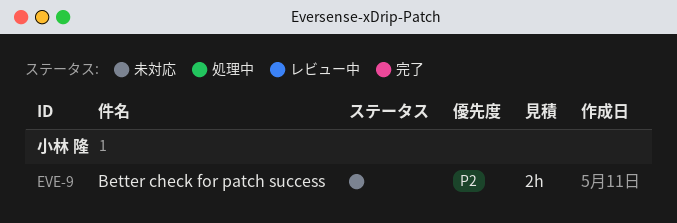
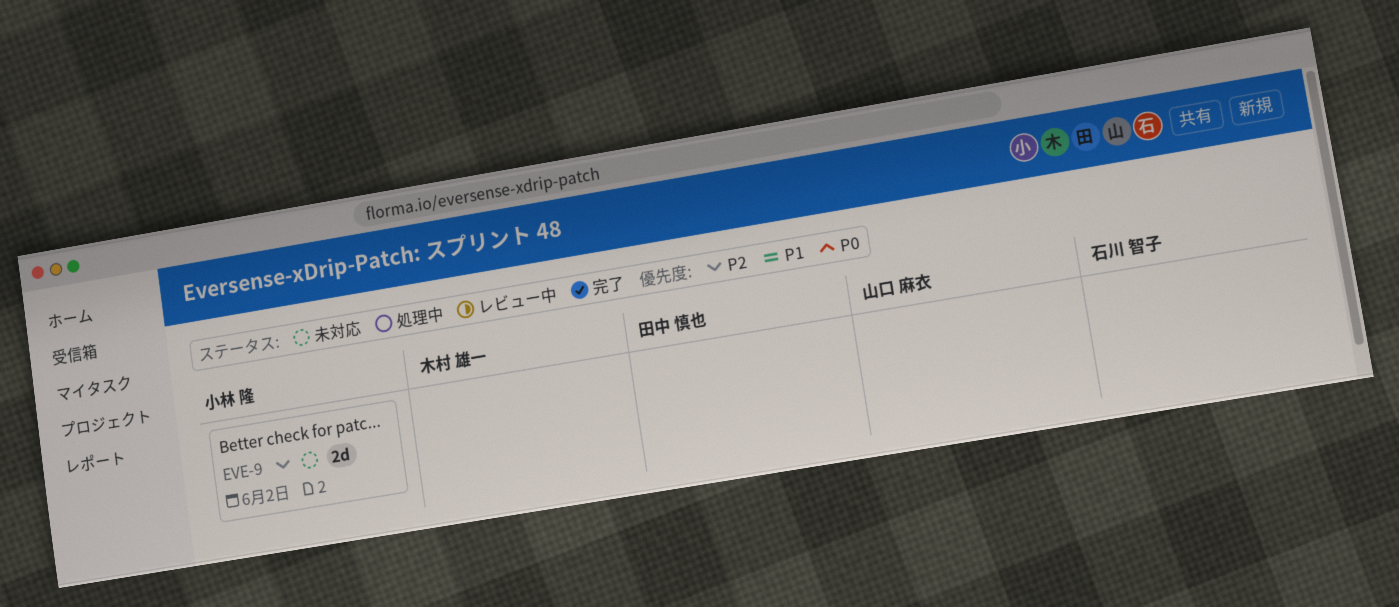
EVE-9, estimate: 2h -> 2d

